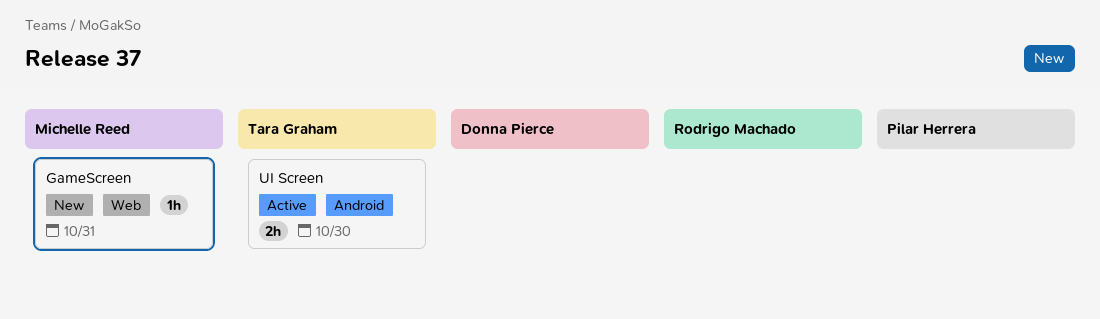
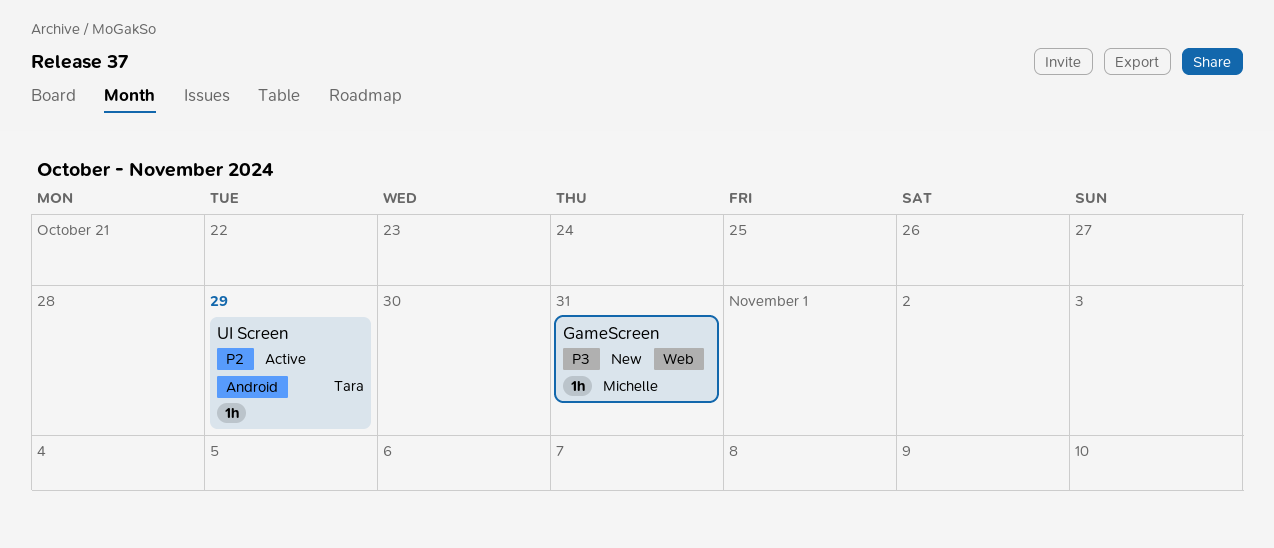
UI Screen, estimate: 2h -> 1h
UI Screen, due: Oct 30 -> Oct 29

